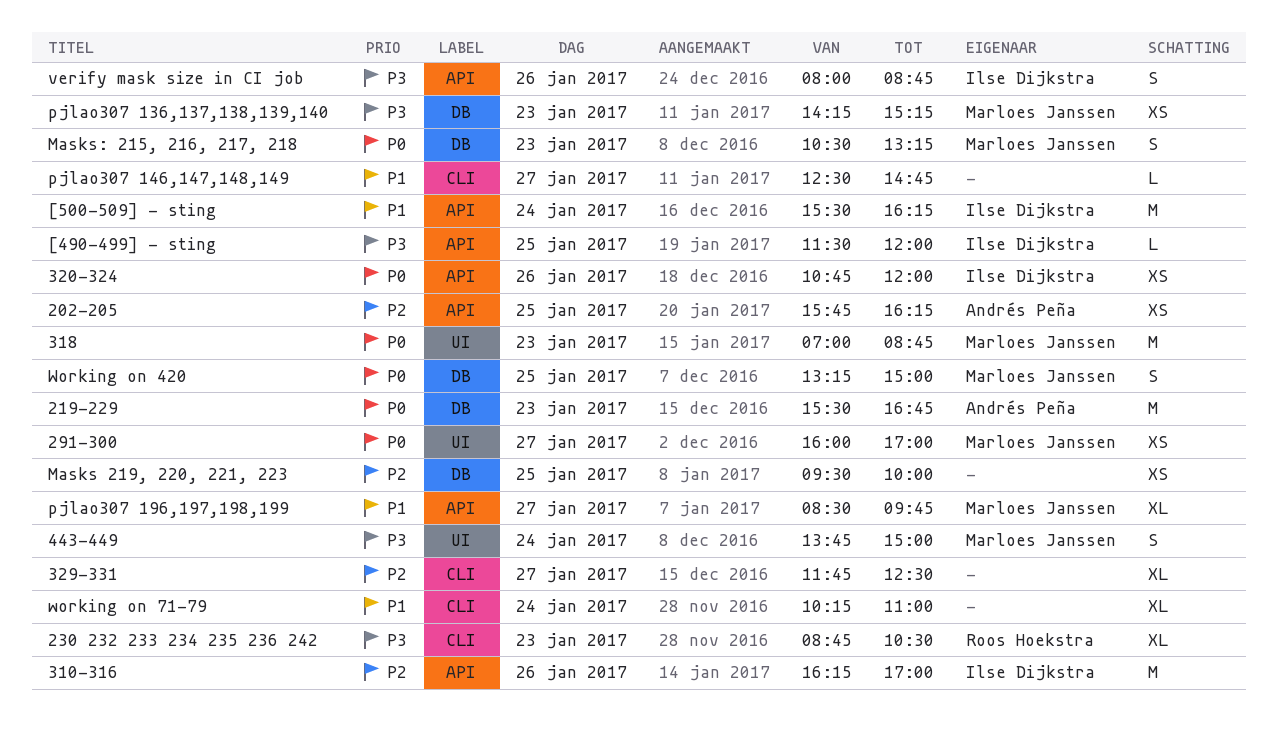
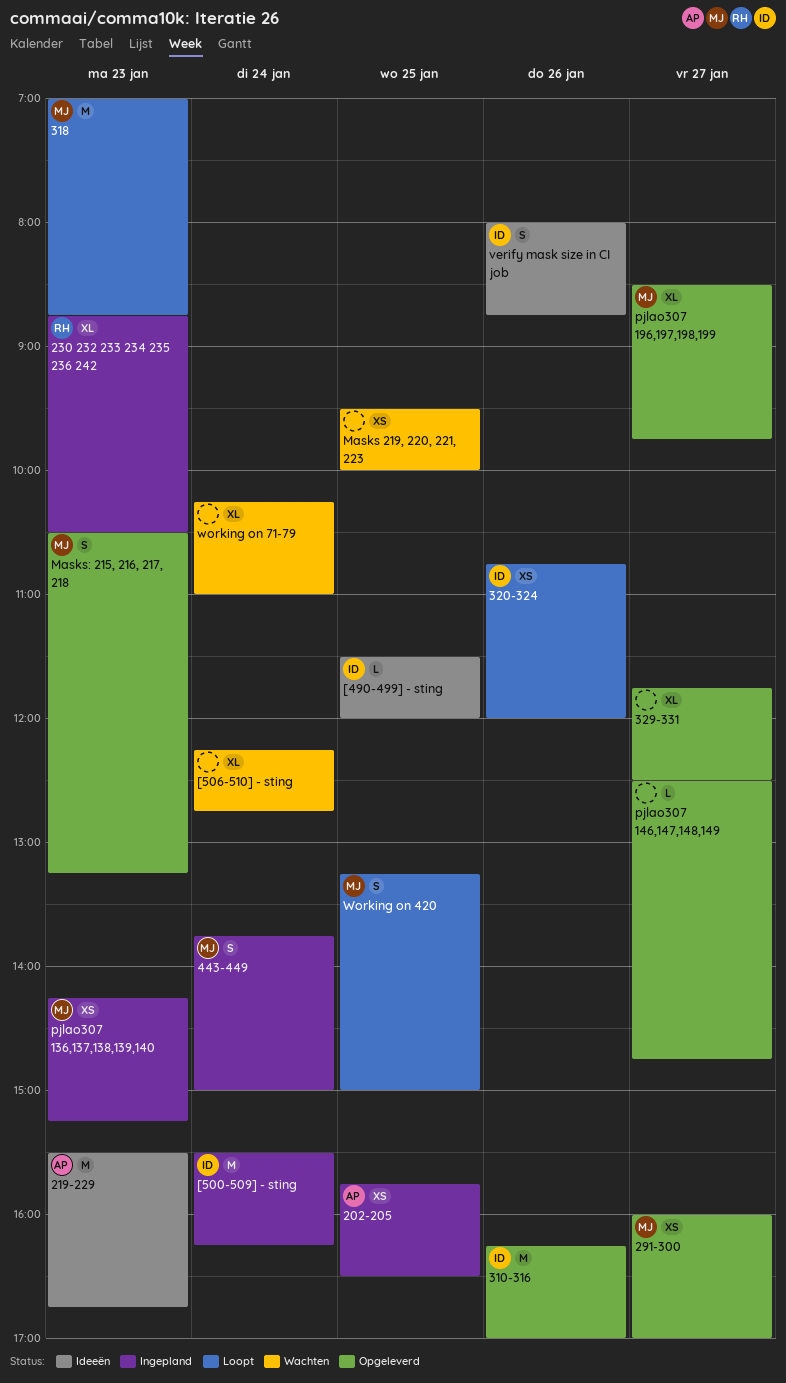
202-205, ends: 16:15 -> 16:30
[506-510] - sting: none -> present

